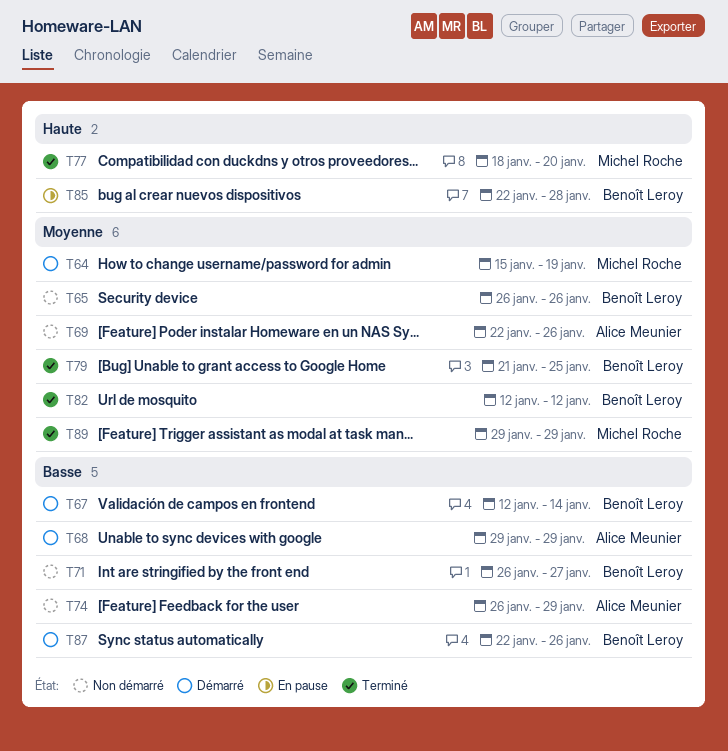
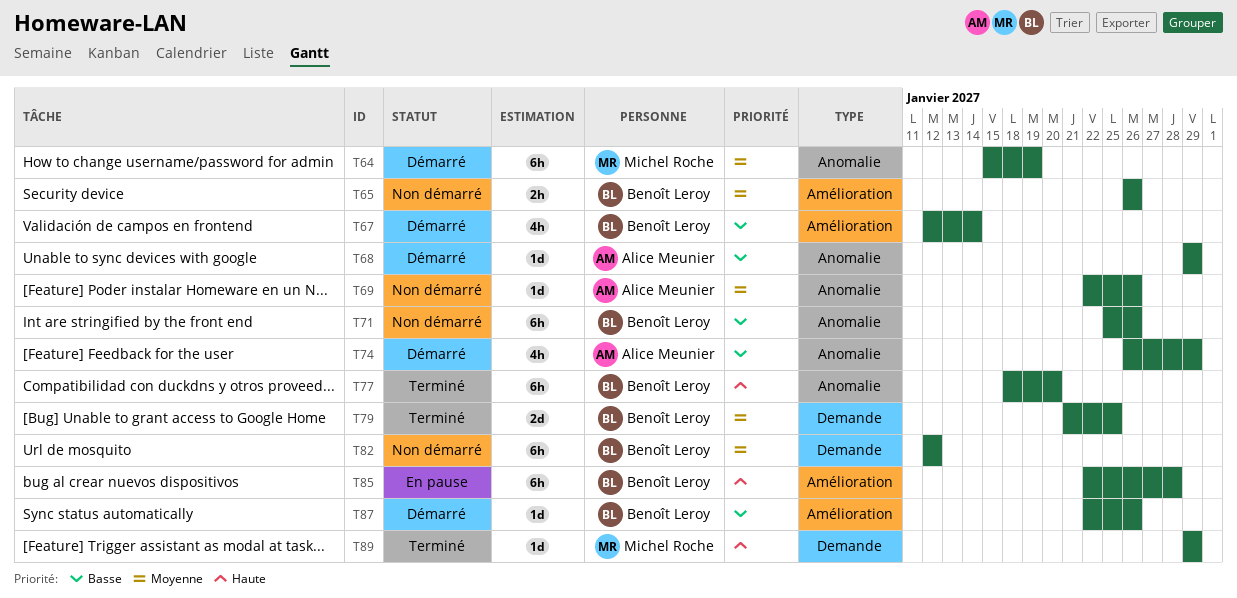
T71, start: Jan 26 -> Jan 25
T71, due: Jan 27 -> Jan 26
T74, status: Non démarré -> Démarré
T77, owner: Michel Roche -> Benoît Leroy
T82, status: Terminé -> Non démarré
T89, priority: Moyenne -> Haute

